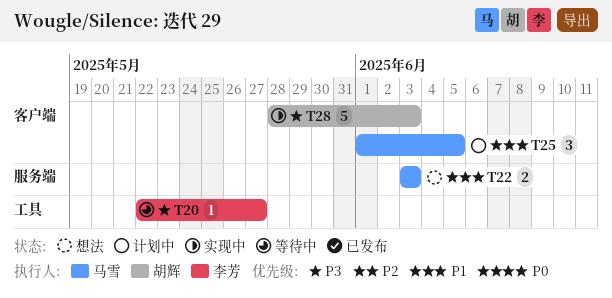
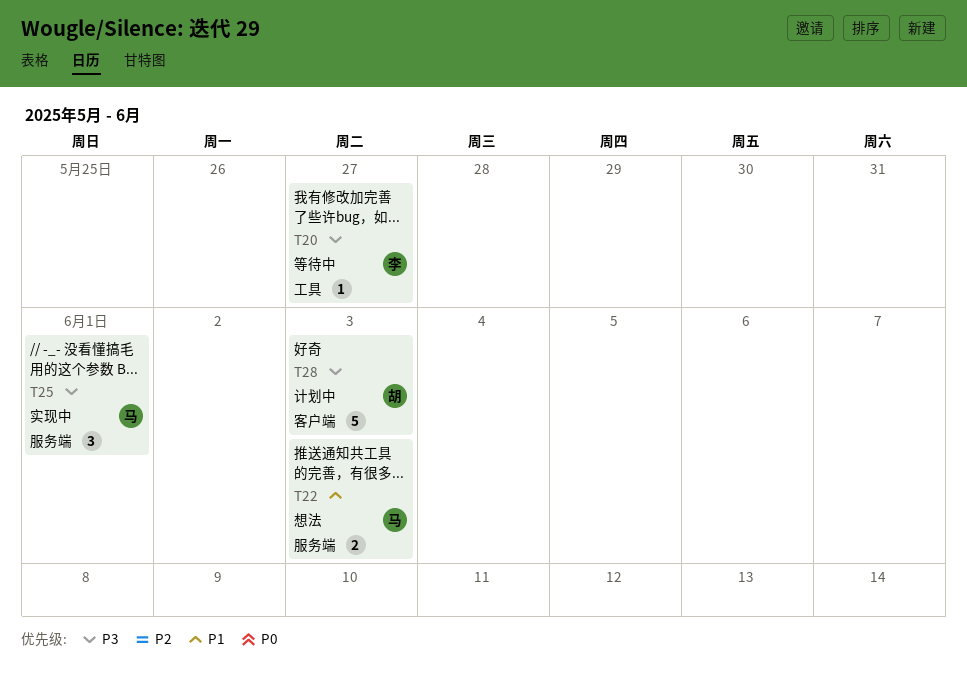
T25, status: 计划中 -> 实现中
T25, priority: P1 -> P3
T25, label: 客户端 -> 服务端
T25, due: Jun 5 -> Jun 1
T28, status: 实现中 -> 计划中

